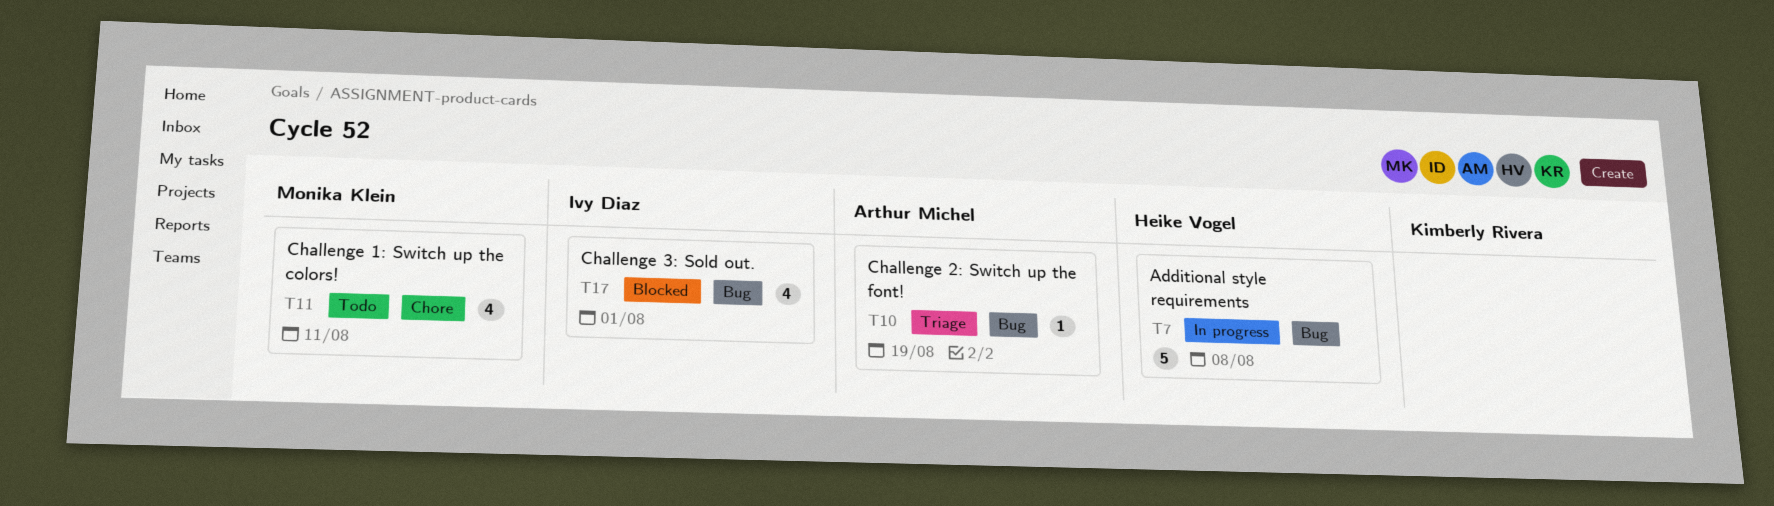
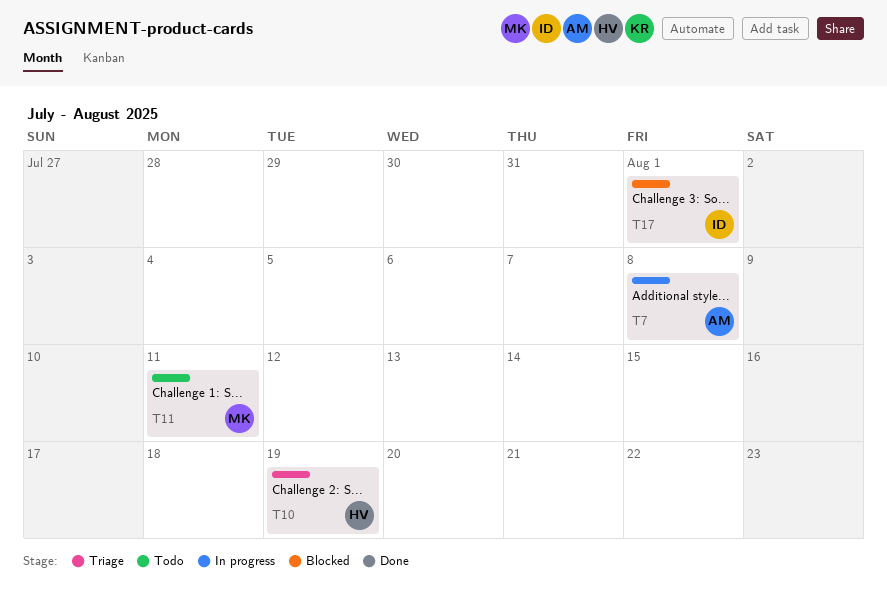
T7, owner: Heike Vogel -> Arthur Michel
T10, owner: Arthur Michel -> Heike Vogel

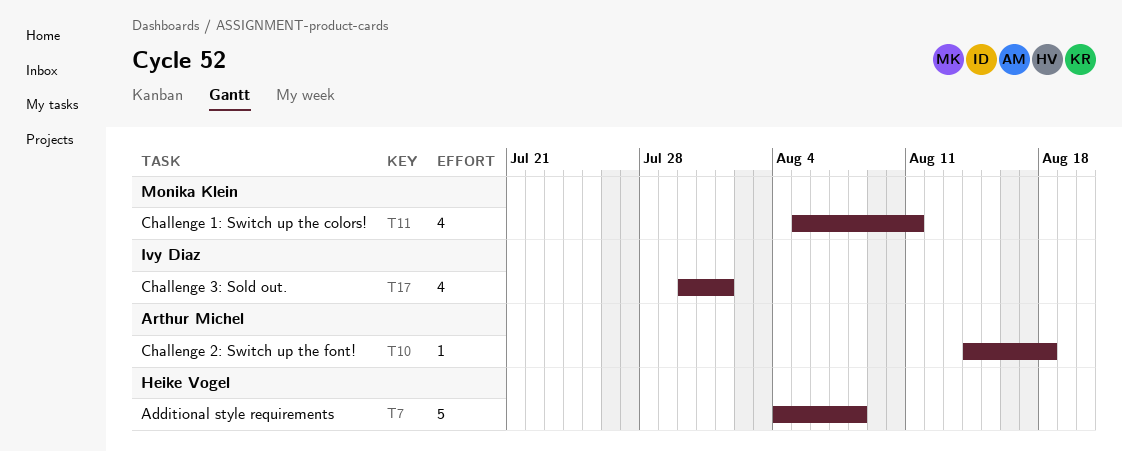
T7, owner: Arthur Michel -> Heike Vogel
T10, owner: Heike Vogel -> Arthur Michel
T10, due: Aug 19 -> Aug 18

